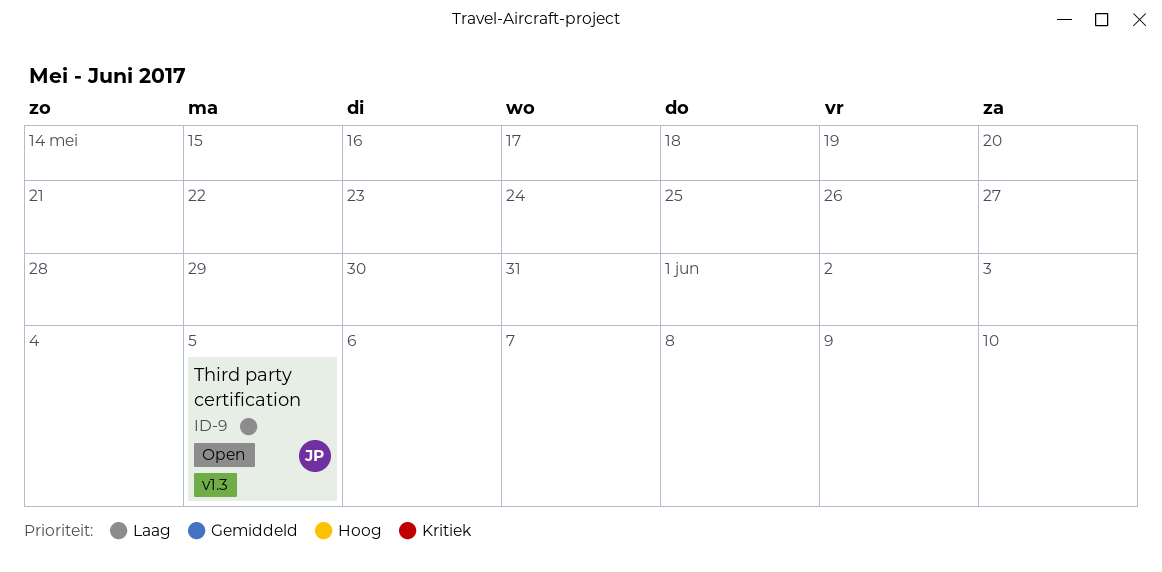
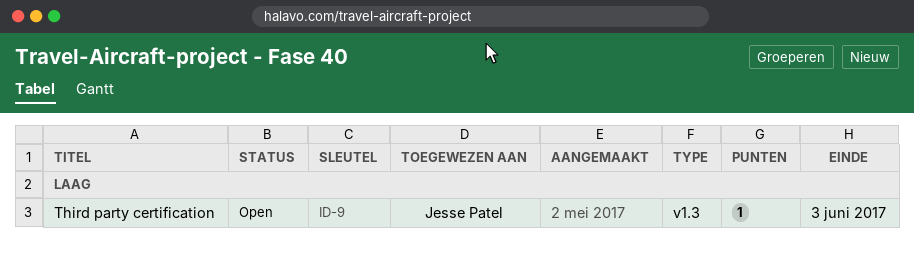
ID-9, due: Jun 5 -> Jun 3

